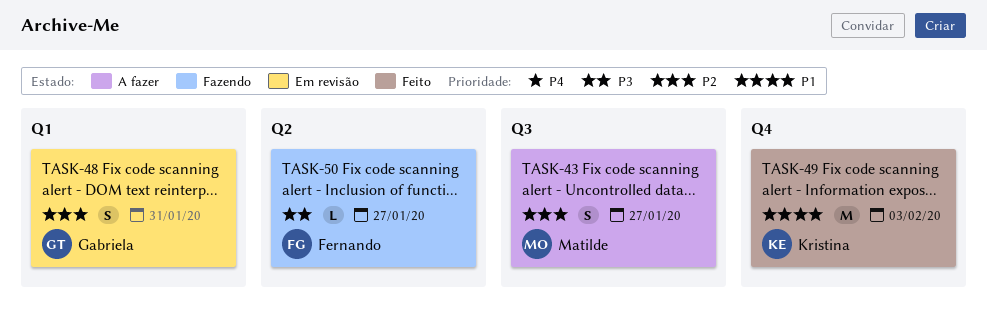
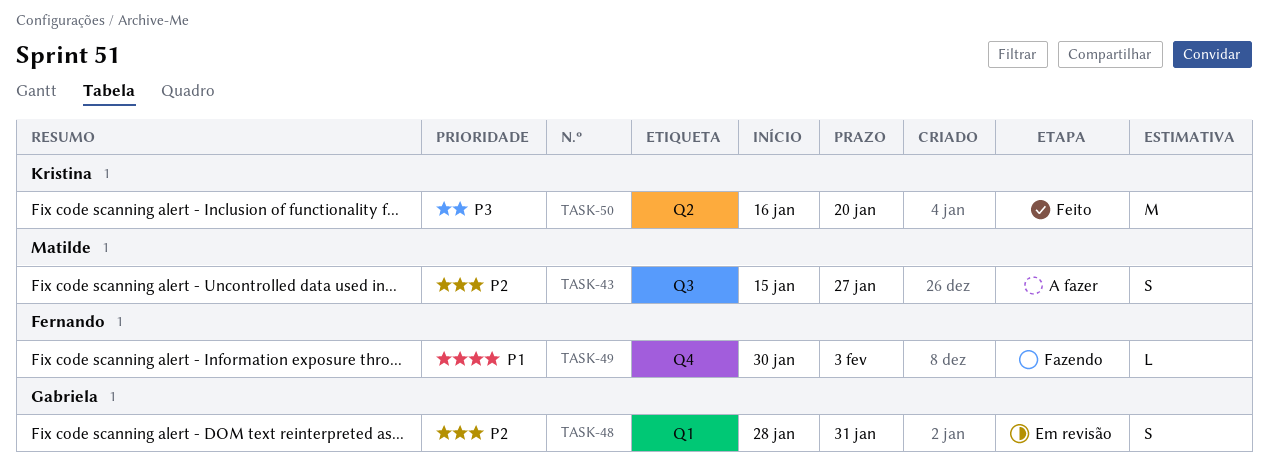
TASK-49, status: Feito -> Fazendo
TASK-49, owner: Kristina -> Fernando
TASK-49, estimate: M -> L
TASK-50, status: Fazendo -> Feito
TASK-50, owner: Fernando -> Kristina
TASK-50, estimate: L -> M
TASK-50, due: Jan 27 -> Jan 20

